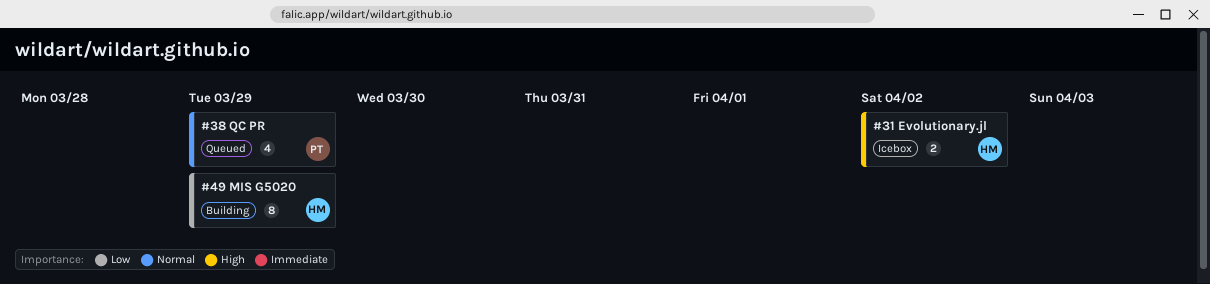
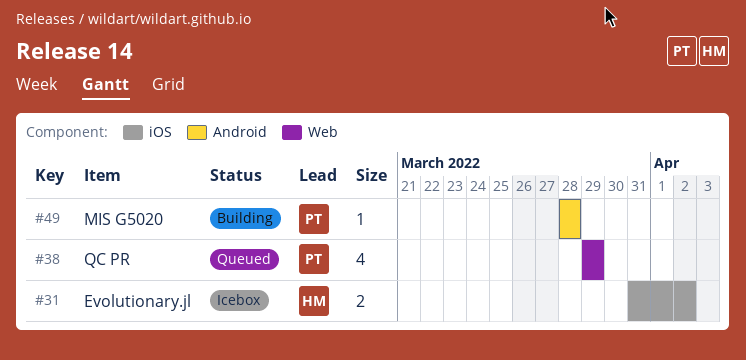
#49, owner: HM -> PT
#49, estimate: 8 -> 1
#49, due: Mar 29 -> Mar 28

